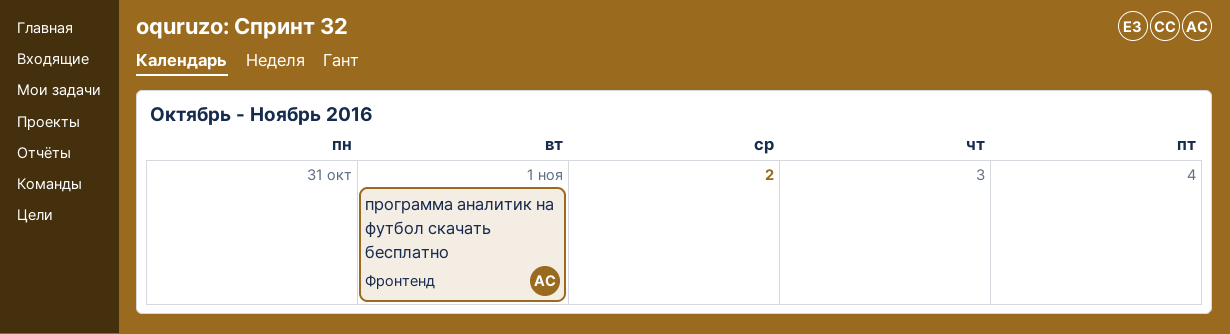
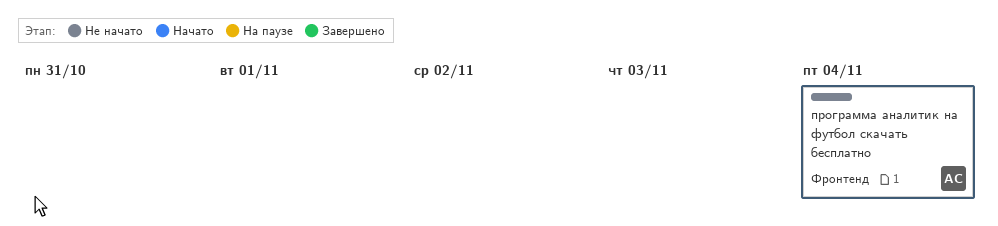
программа аналитик на футбол скачать бесплатно, due: Nov 1 -> Nov 4

